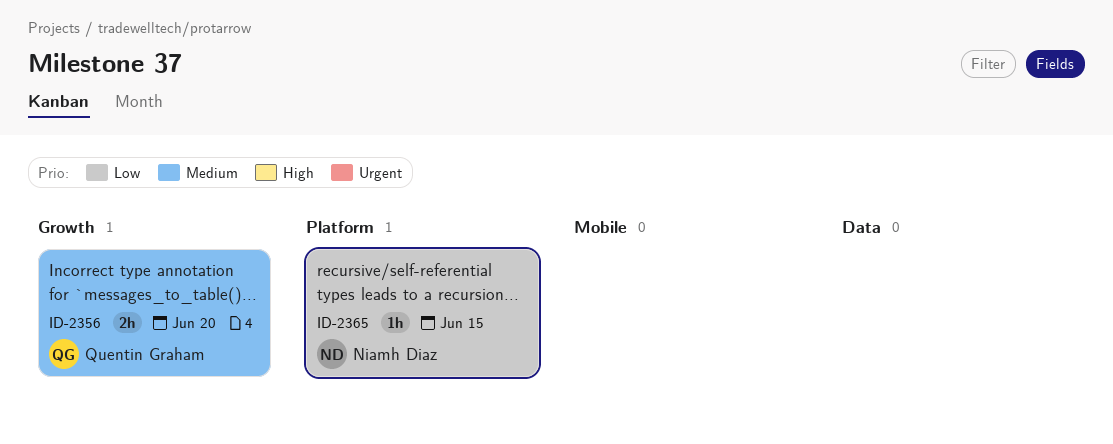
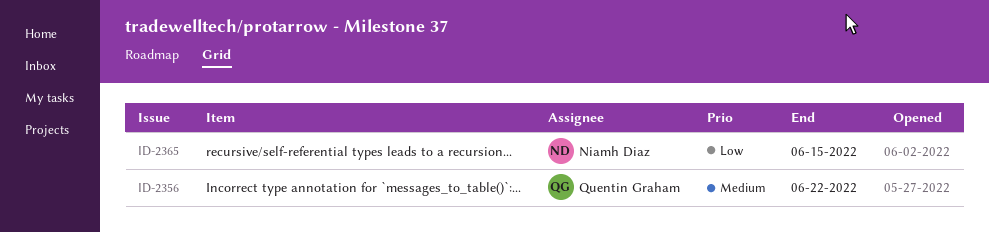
ID-2356, due: Jun 20 -> Jun 22

